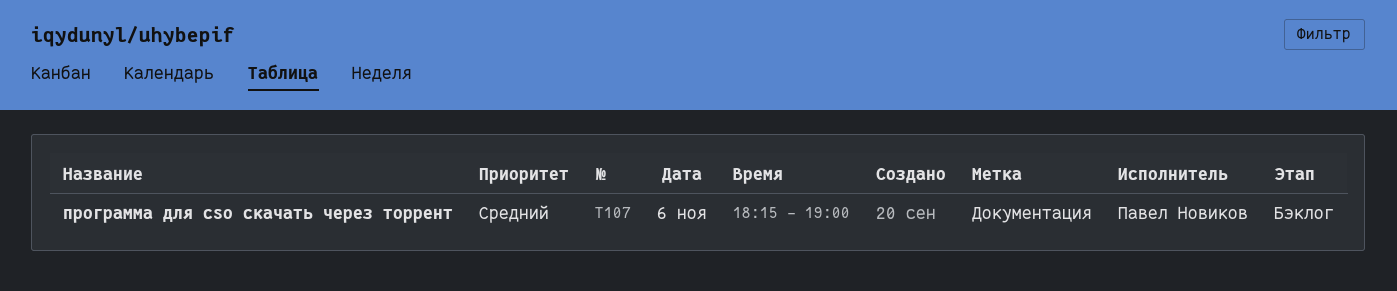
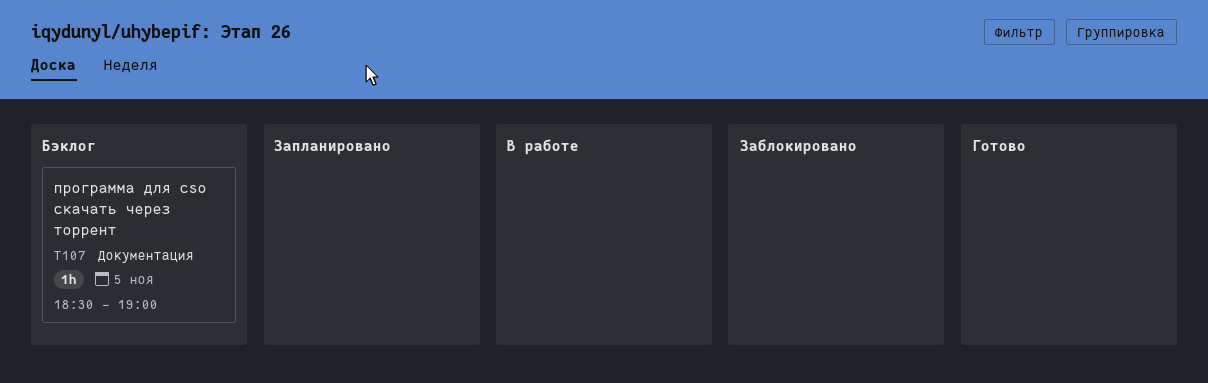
T107, day: Nov 6 -> Nov 5
T107, begins: 18:15 -> 18:30

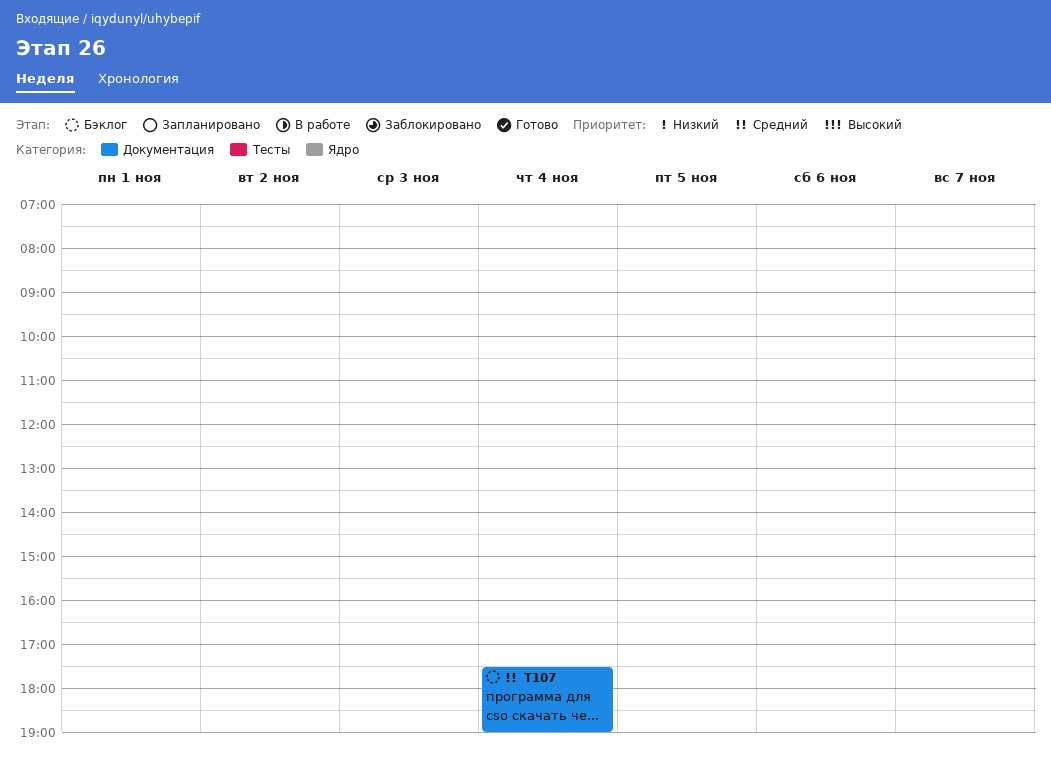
T107, day: Nov 5 -> Nov 4
T107, begins: 18:30 -> 17:30

